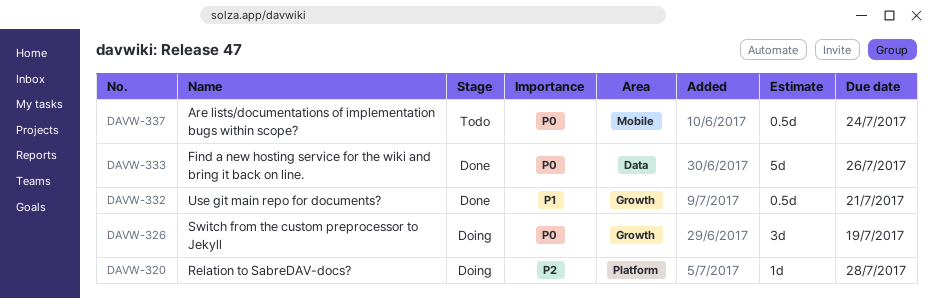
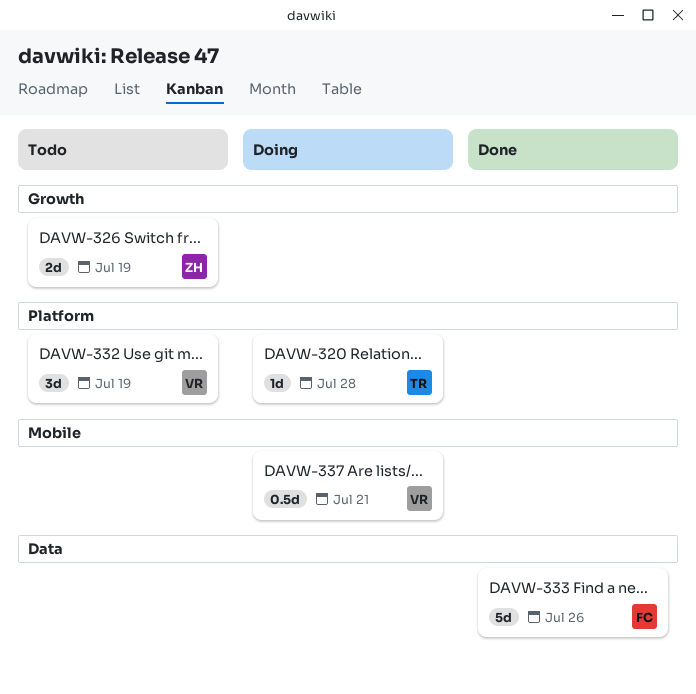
DAVW-326, status: Doing -> Todo
DAVW-326, estimate: 3d -> 2d
DAVW-332, status: Done -> Todo
DAVW-332, label: Growth -> Platform
DAVW-332, estimate: 0.5d -> 3d
DAVW-332, due: Jul 21 -> Jul 19
DAVW-337, status: Todo -> Doing
DAVW-337, due: Jul 24 -> Jul 21

